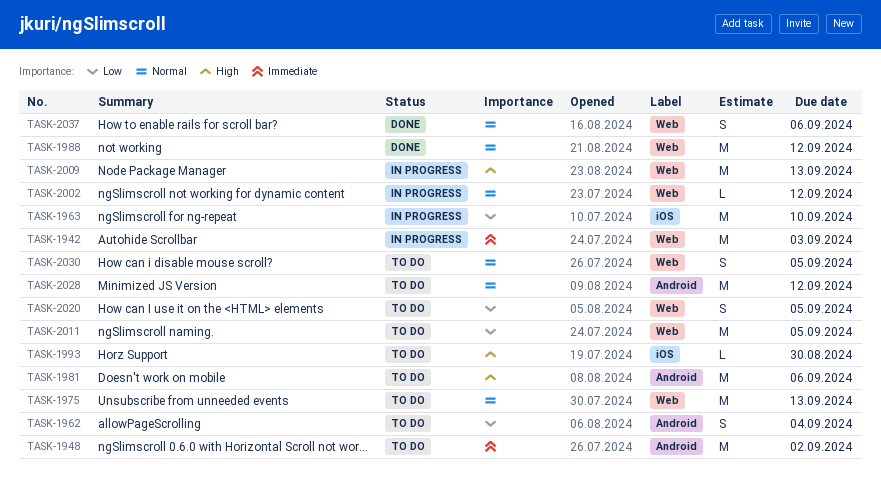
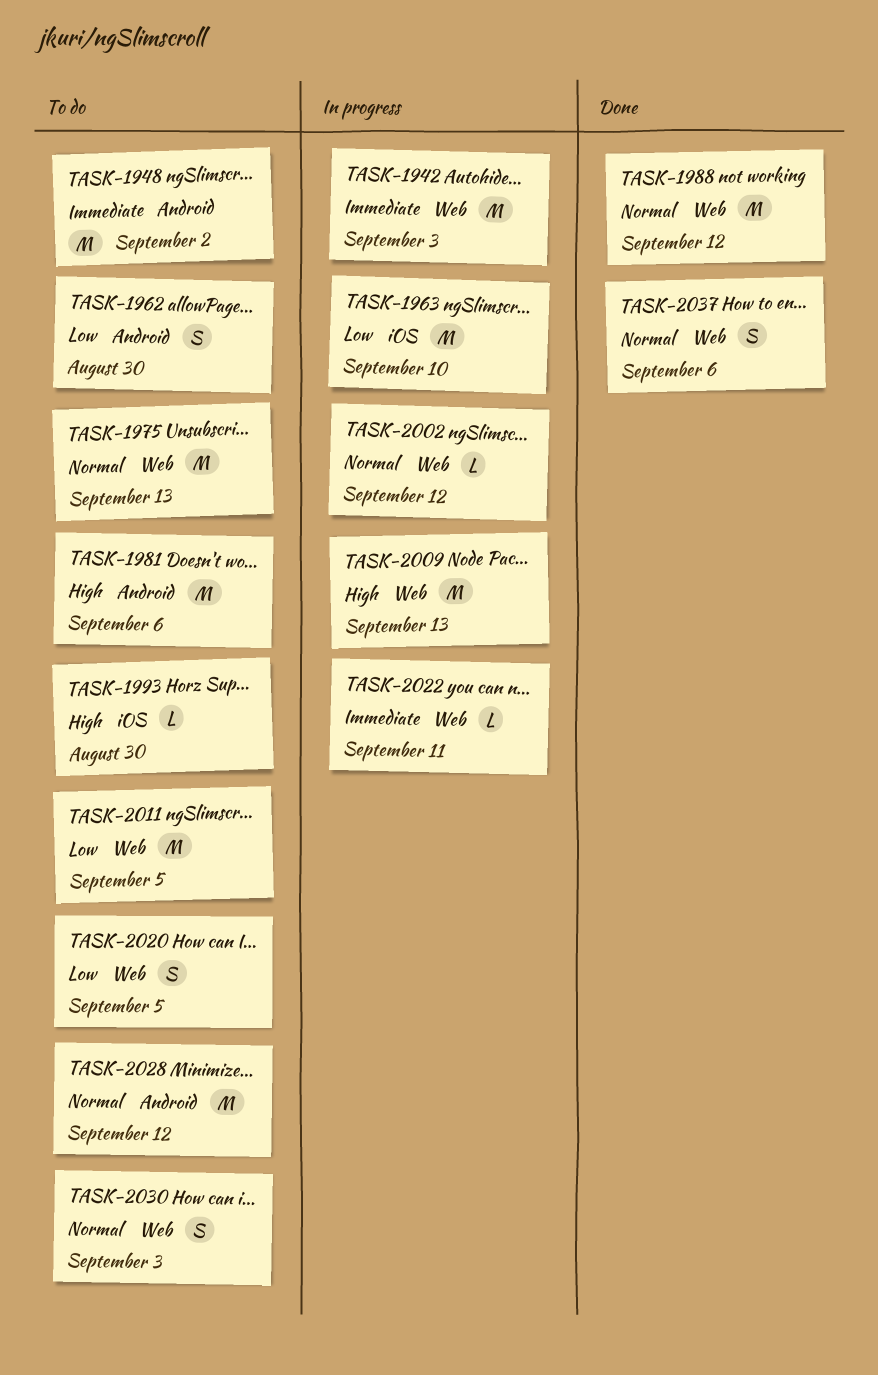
TASK-1962, due: Sep 4 -> Aug 30
TASK-2022: none -> present
TASK-2030, due: Sep 5 -> Sep 3

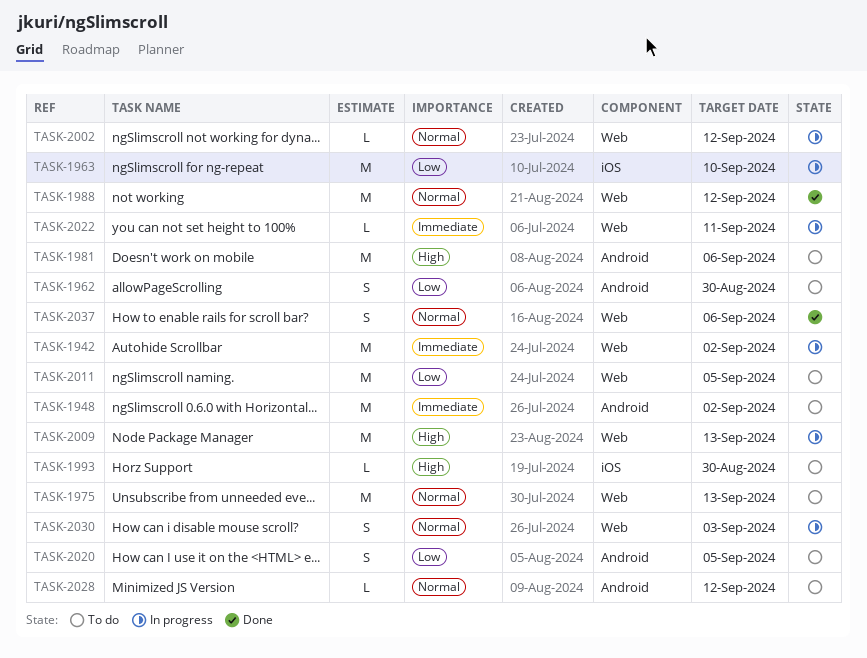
TASK-1942, due: Sep 3 -> Sep 2
TASK-2020, label: Web -> Android
TASK-2028, estimate: M -> L
TASK-2030, status: To do -> In progress

